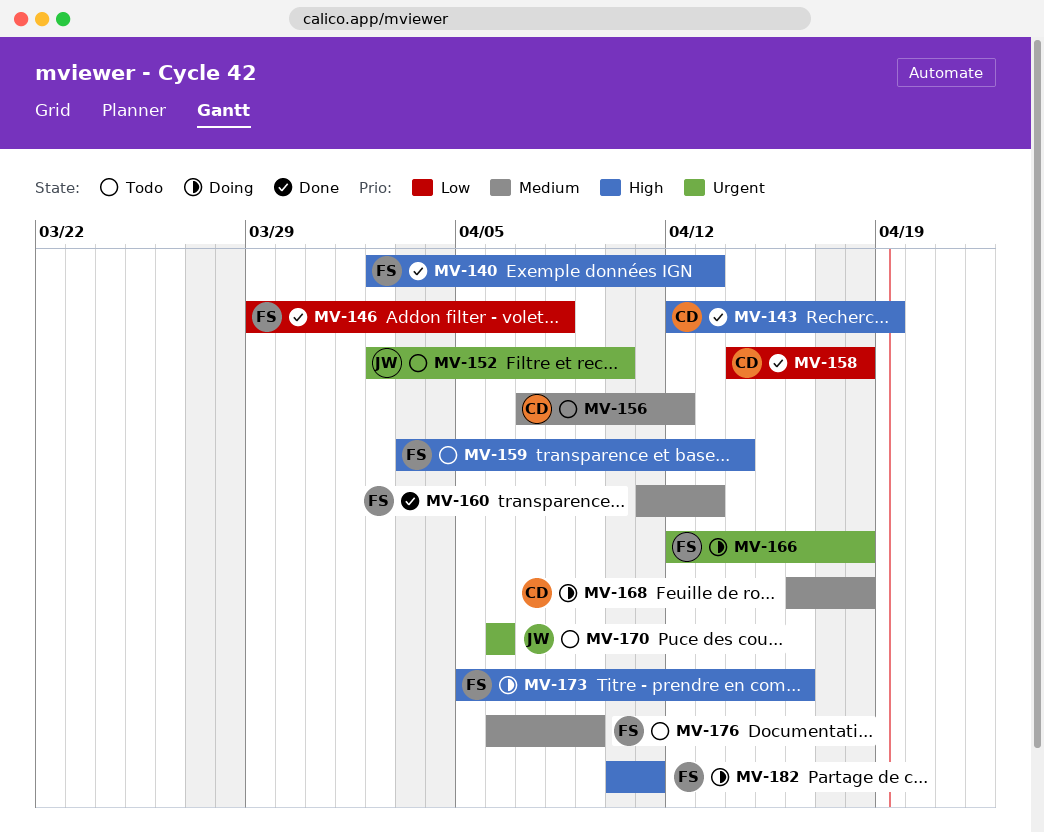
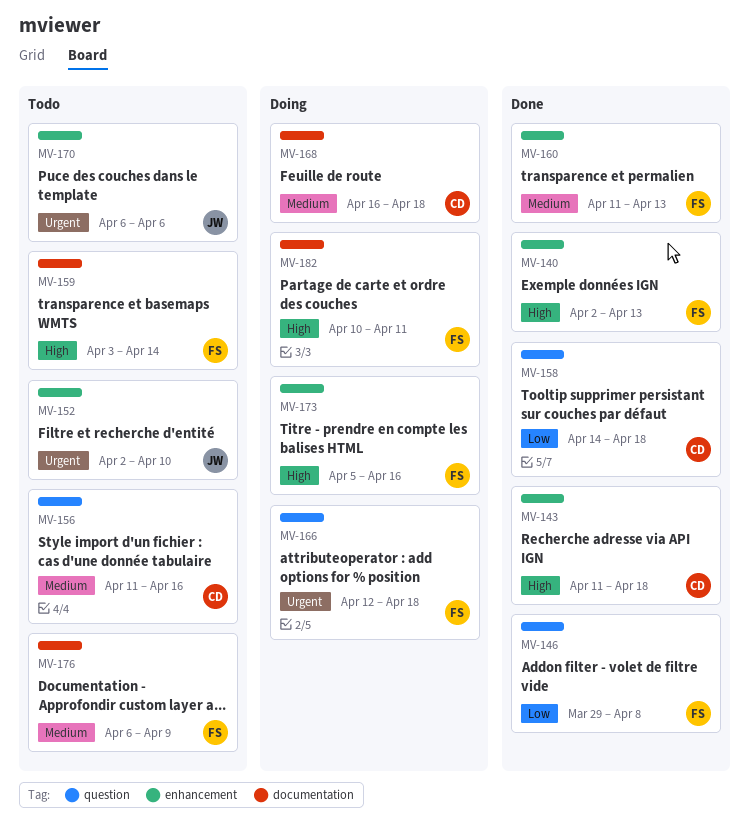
MV-143, start: Apr 12 -> Apr 11
MV-143, due: Apr 19 -> Apr 18
MV-156, start: Apr 7 -> Apr 11
MV-156, due: Apr 12 -> Apr 16

